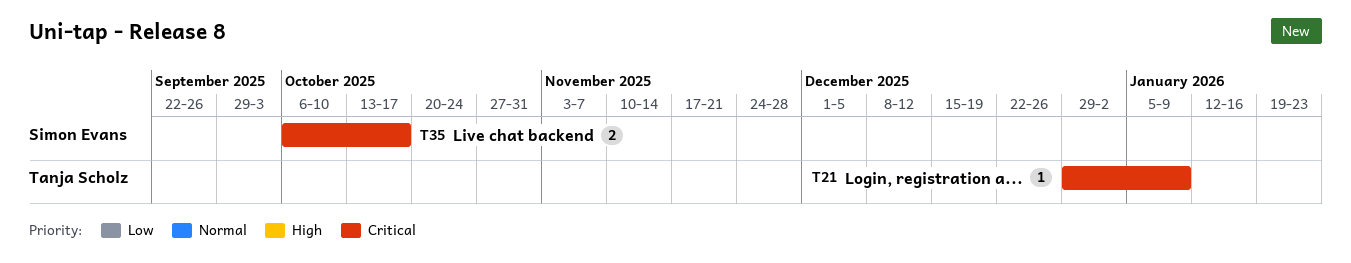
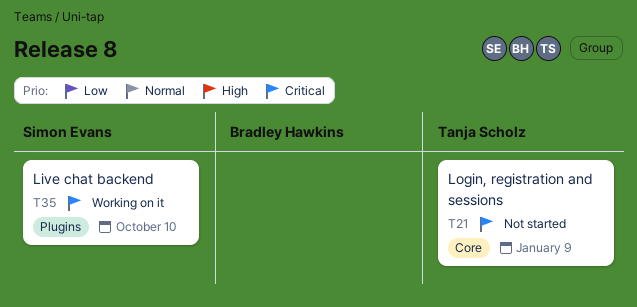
T35, due: Oct 17 -> Oct 10

